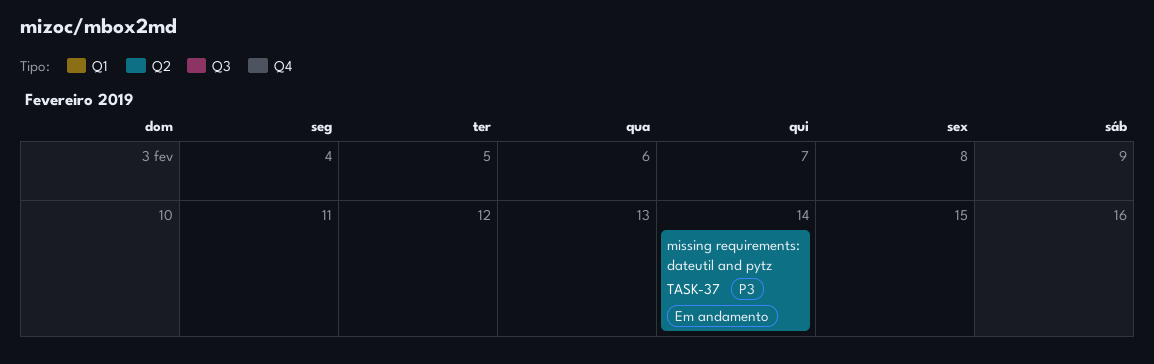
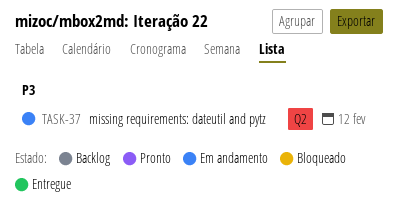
TASK-37, due: Feb 14 -> Feb 12

